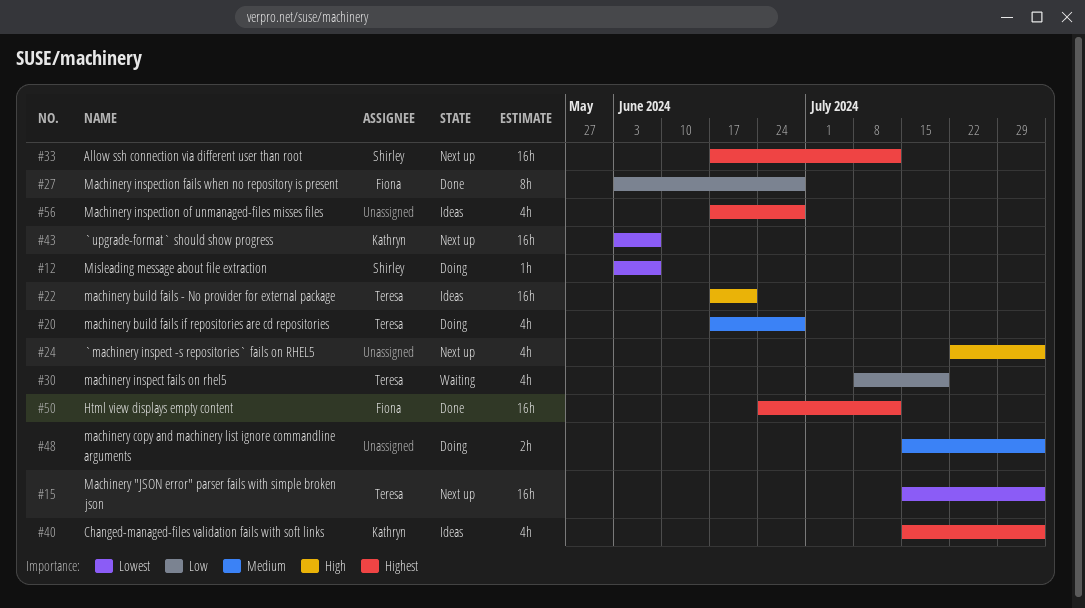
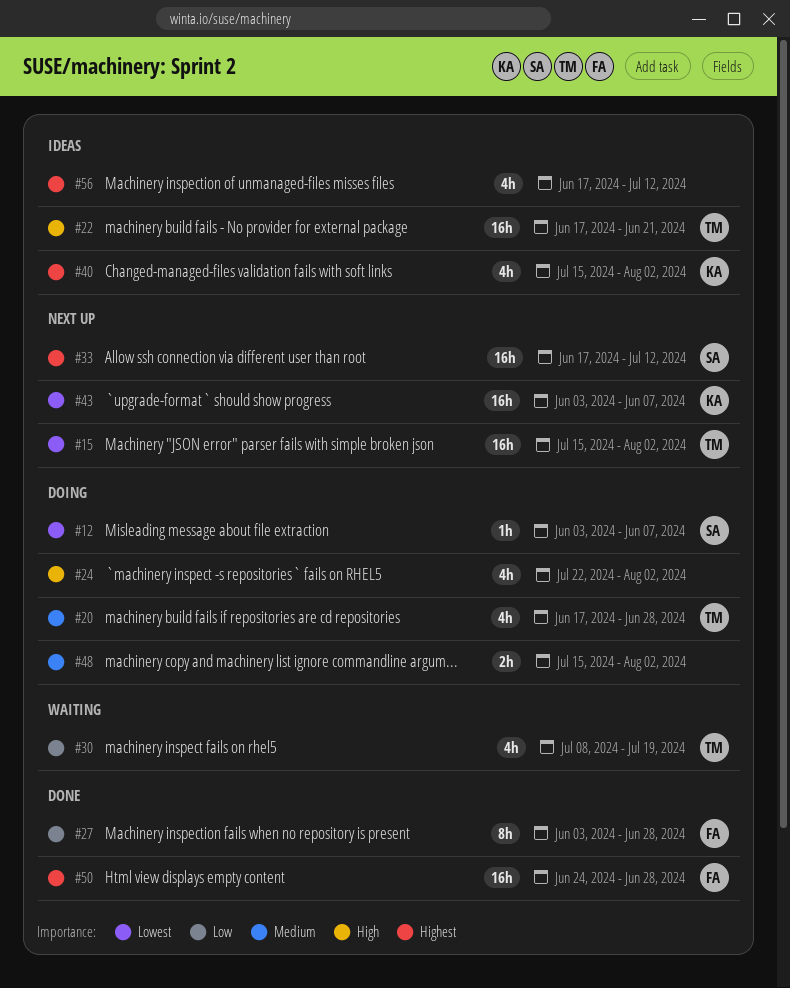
#24, status: Next up -> Doing
#50, due: Jul 12 -> Jun 28
#56, due: Jun 28 -> Jul 12

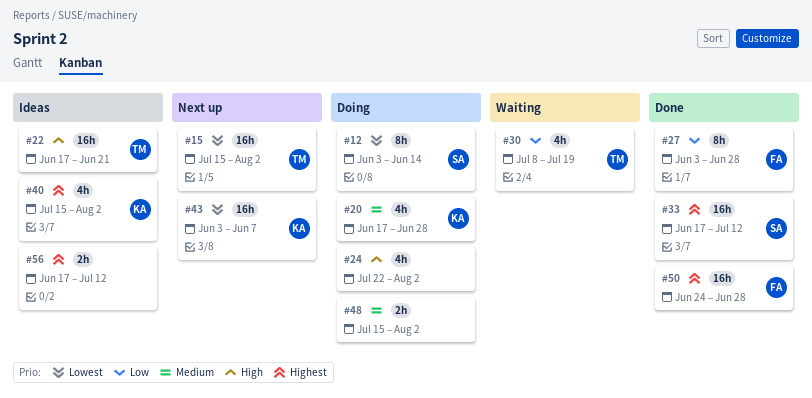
#12, estimate: 1h -> 8h
#12, due: Jun 7 -> Jun 14
#20, owner: TM -> KA
#33, status: Next up -> Done
#56, estimate: 4h -> 2h

